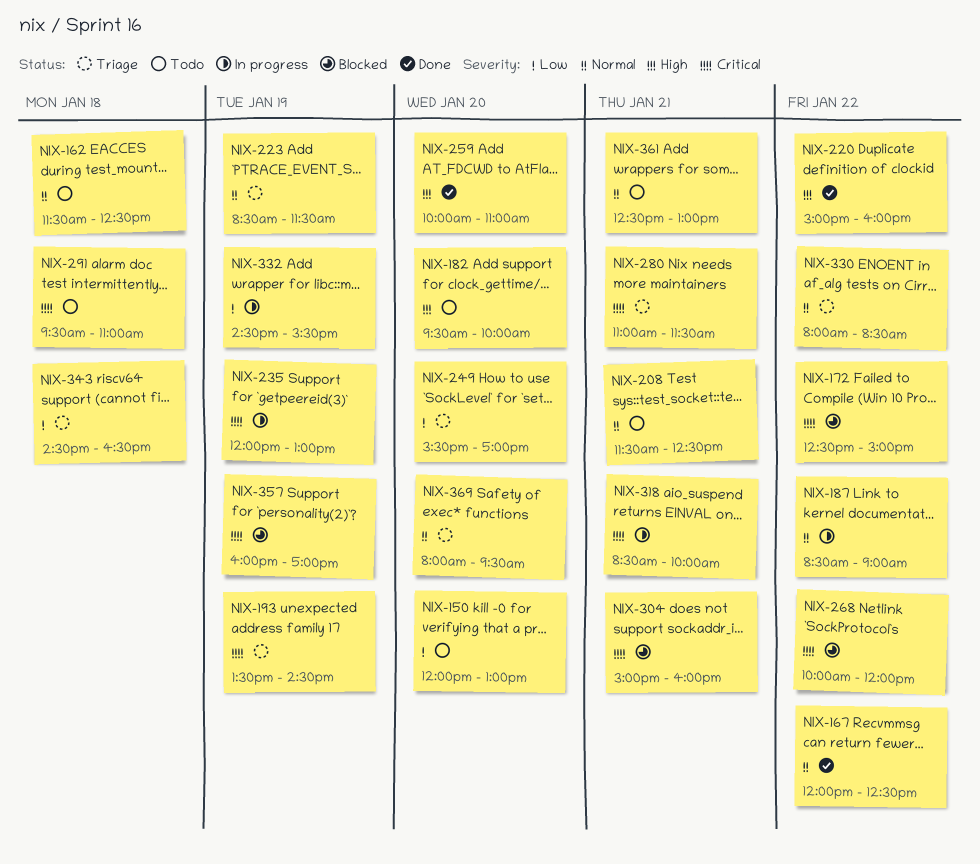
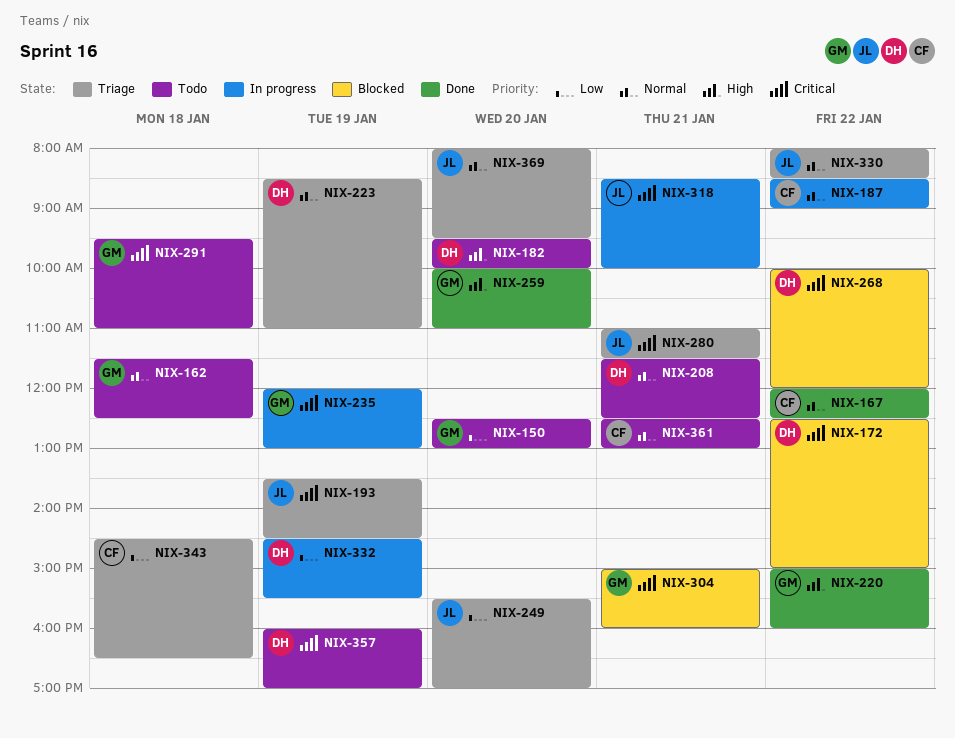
NIX-150, begins: 12:00 -> 12:30
NIX-223, ends: 11:30 -> 11:00
NIX-357, status: Blocked -> Todo

